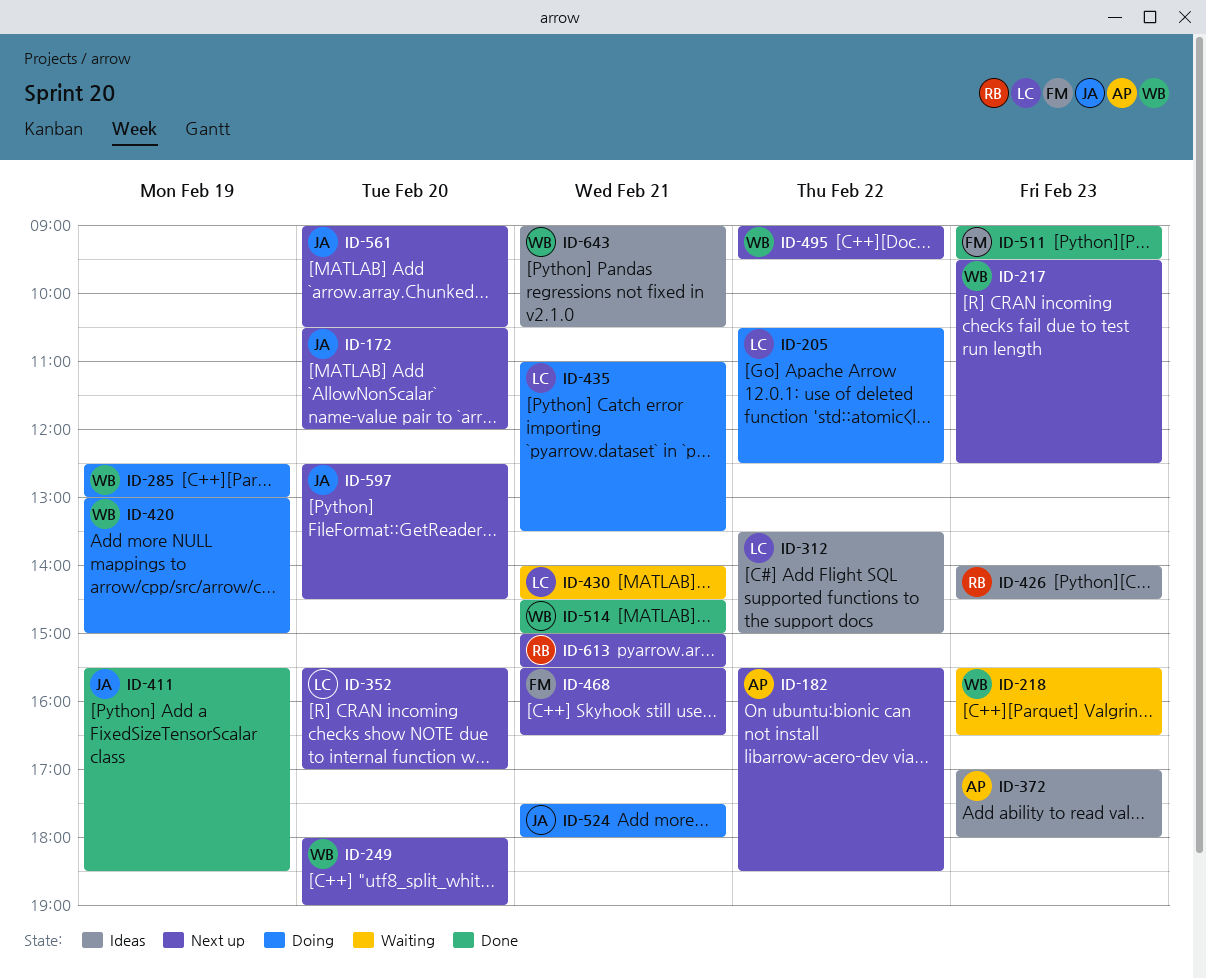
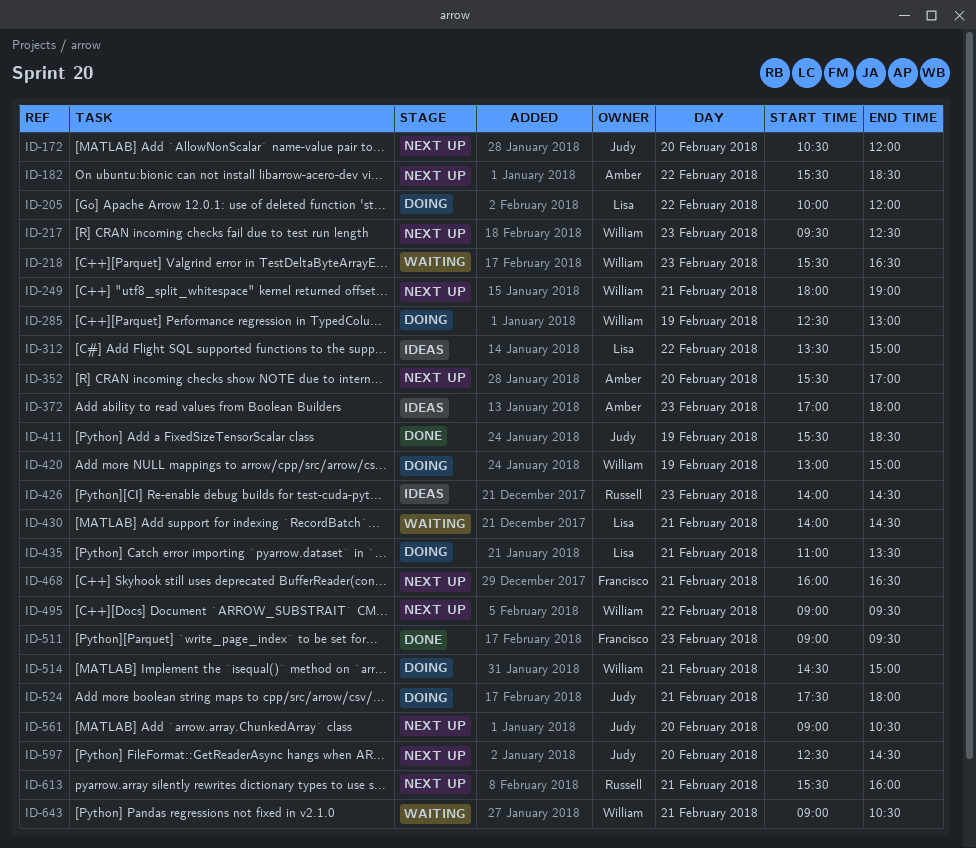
ID-205, begins: 10:30 -> 10:00
ID-205, ends: 12:30 -> 12:00
ID-249, day: Feb 20 -> Feb 21
ID-352, owner: Lisa -> Amber
ID-468, begins: 15:30 -> 16:00
ID-514, status: Done -> Doing
ID-613, begins: 15:00 -> 15:30
ID-613, ends: 15:30 -> 16:00
ID-643, status: Ideas -> Waiting

